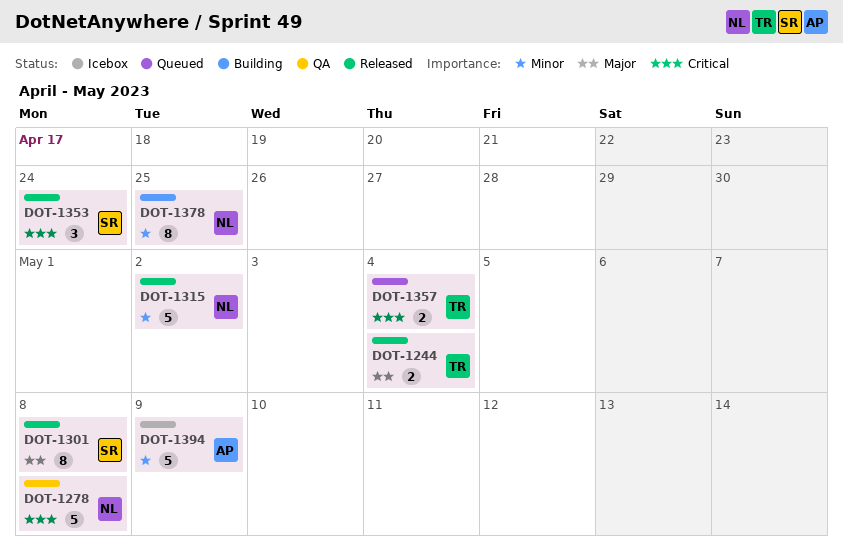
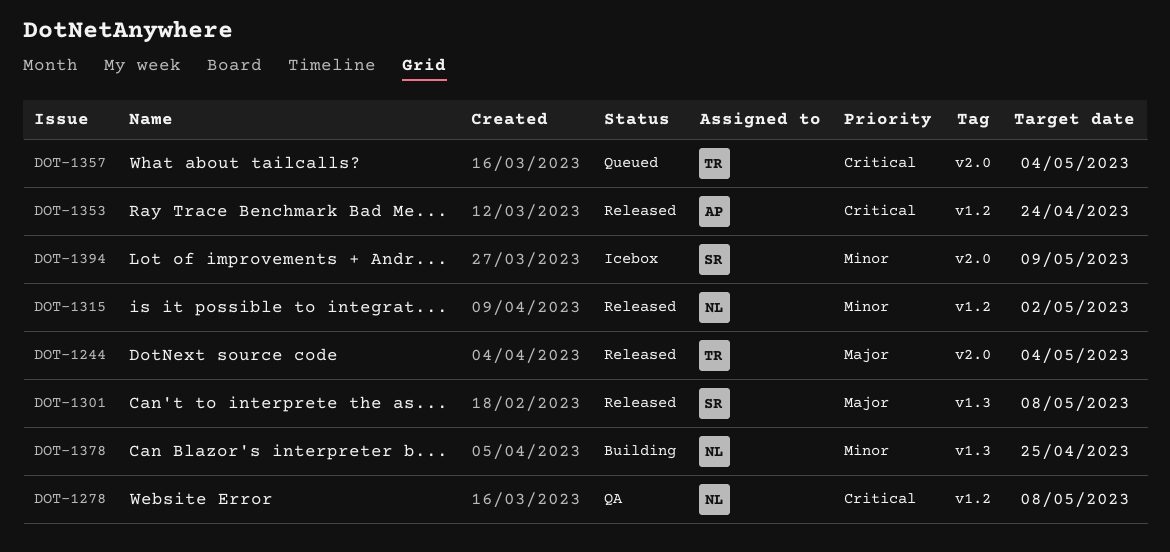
DOT-1353, owner: SR -> AP
DOT-1394, owner: AP -> SR

